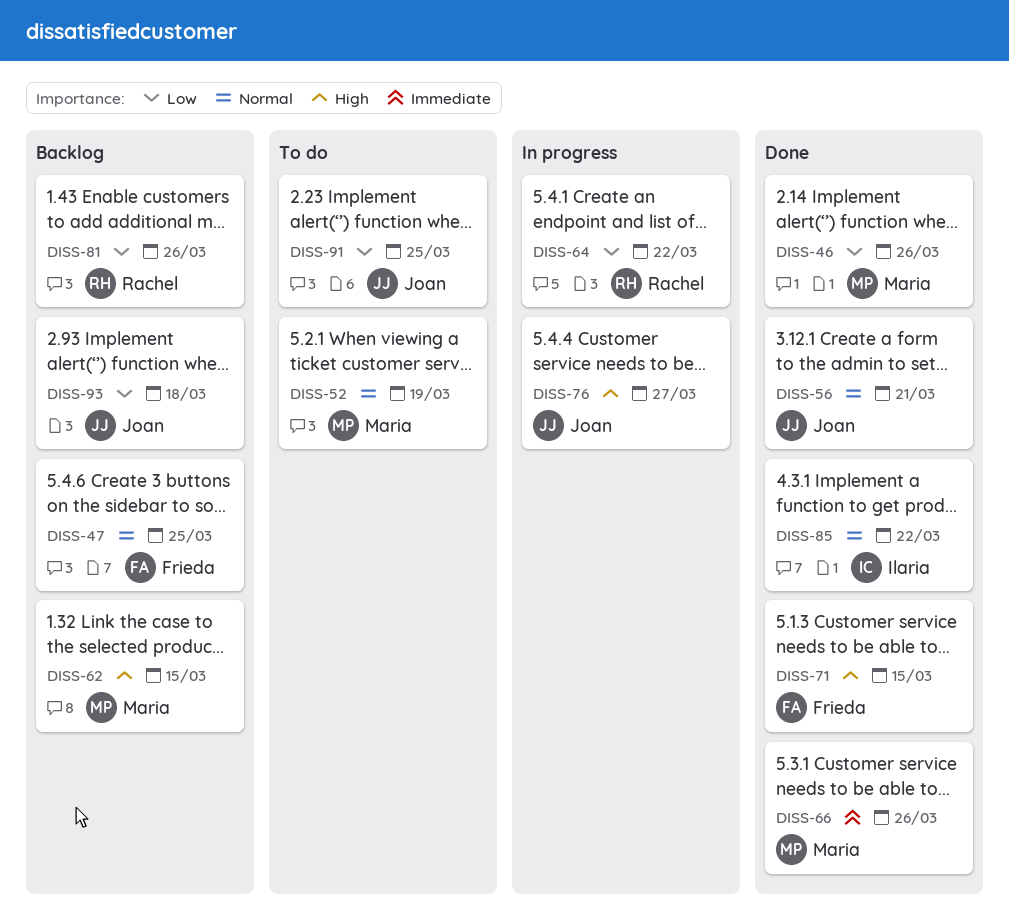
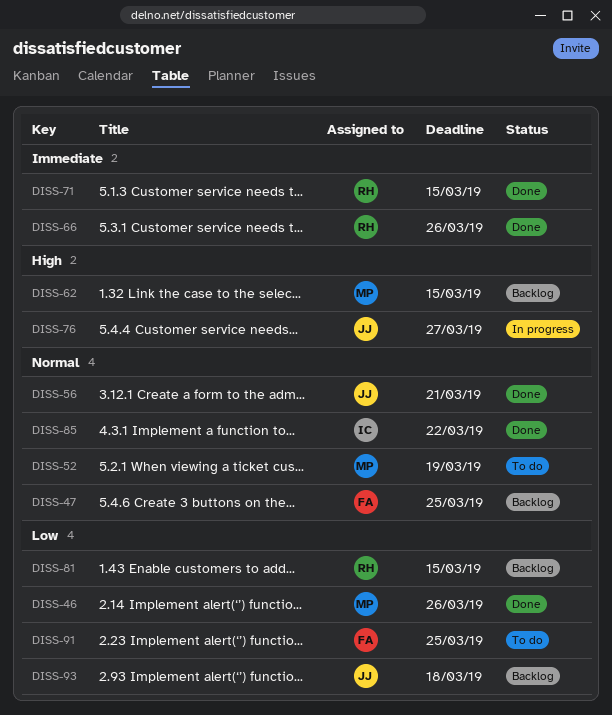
DISS-64: present -> none
DISS-66, owner: Maria -> Rachel
DISS-71, owner: Frieda -> Rachel
DISS-71, priority: High -> Immediate
DISS-81, due: Mar 26 -> Mar 15
DISS-91, owner: Joan -> Frieda

